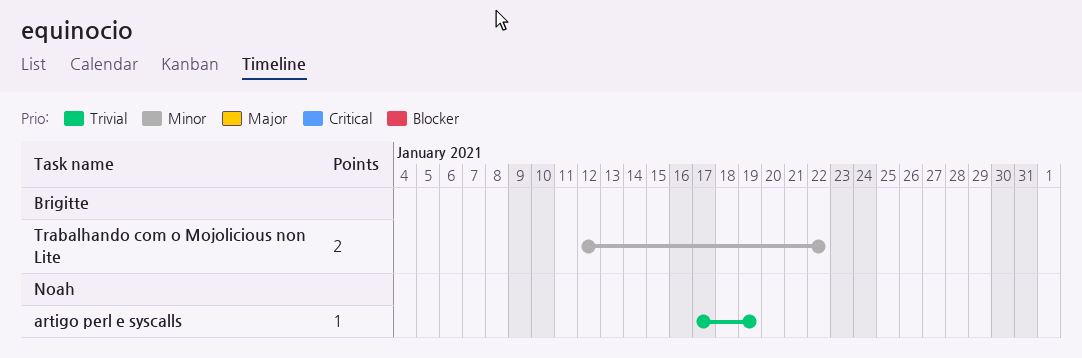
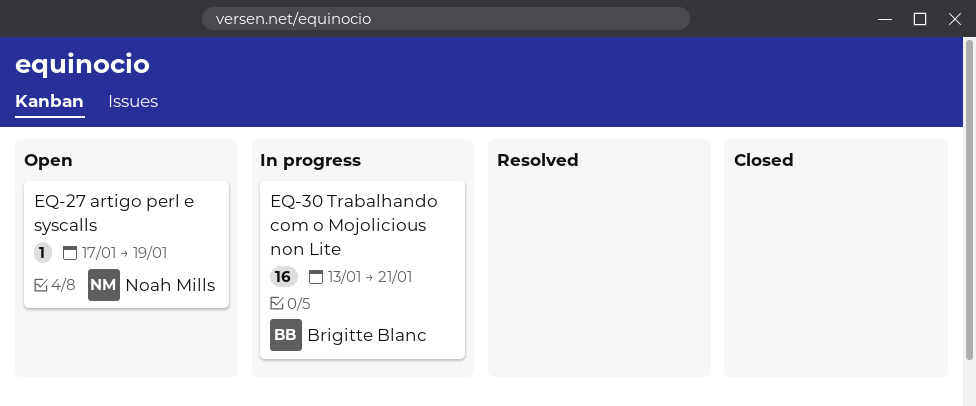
Trabalhando com o Mojolicious non Lite, estimate: 2 -> 16
Trabalhando com o Mojolicious non Lite, start: Jan 12 -> Jan 13
Trabalhando com o Mojolicious non Lite, due: Jan 22 -> Jan 21

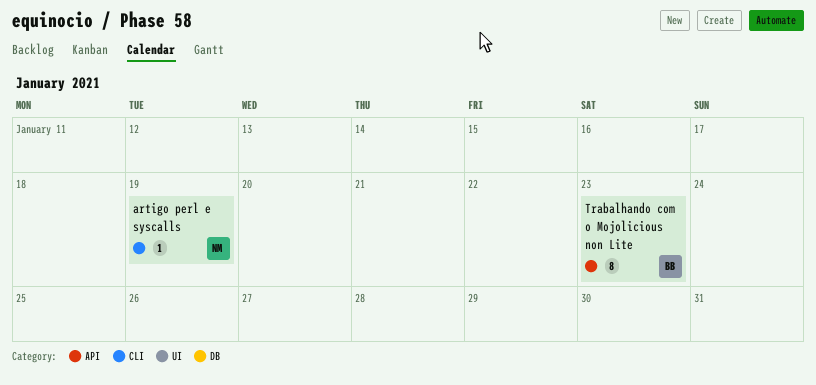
Trabalhando com o Mojolicious non Lite, estimate: 16 -> 8
Trabalhando com o Mojolicious non Lite, due: Jan 21 -> Jan 23

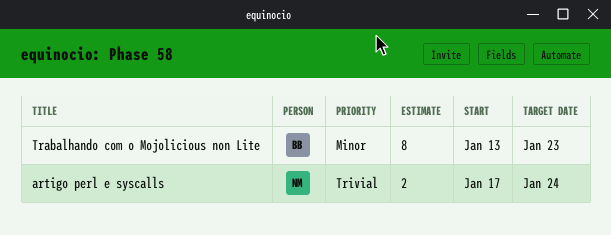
artigo perl e syscalls, estimate: 1 -> 2
artigo perl e syscalls, due: Jan 19 -> Jan 24

